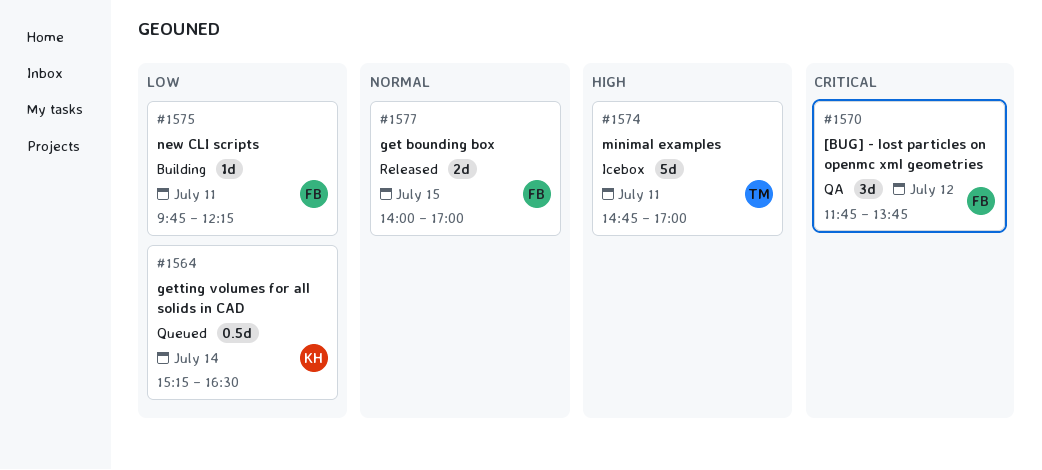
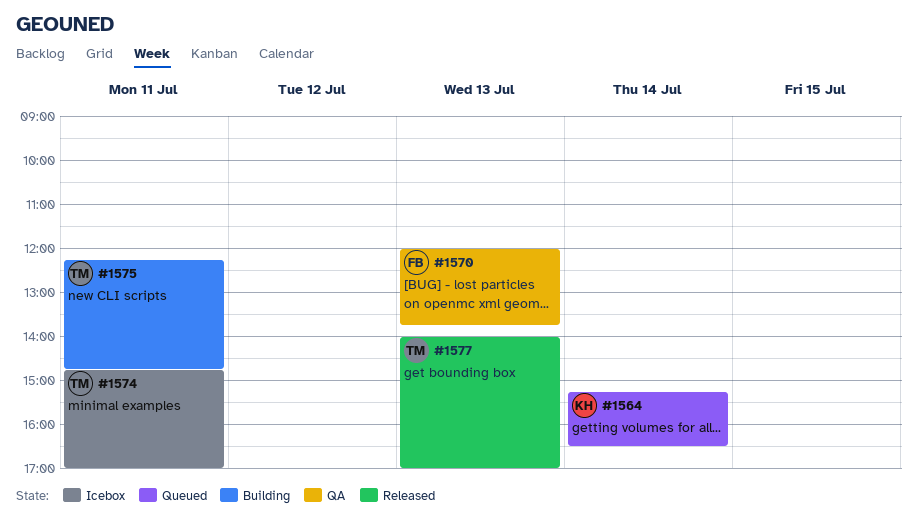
#1570, day: Jul 12 -> Jul 13
#1570, begins: 11:45 -> 12:00
#1575, owner: FB -> TM
#1575, begins: 09:45 -> 12:15
#1575, ends: 12:15 -> 14:45
#1577, owner: FB -> TM
#1577, day: Jul 15 -> Jul 13

